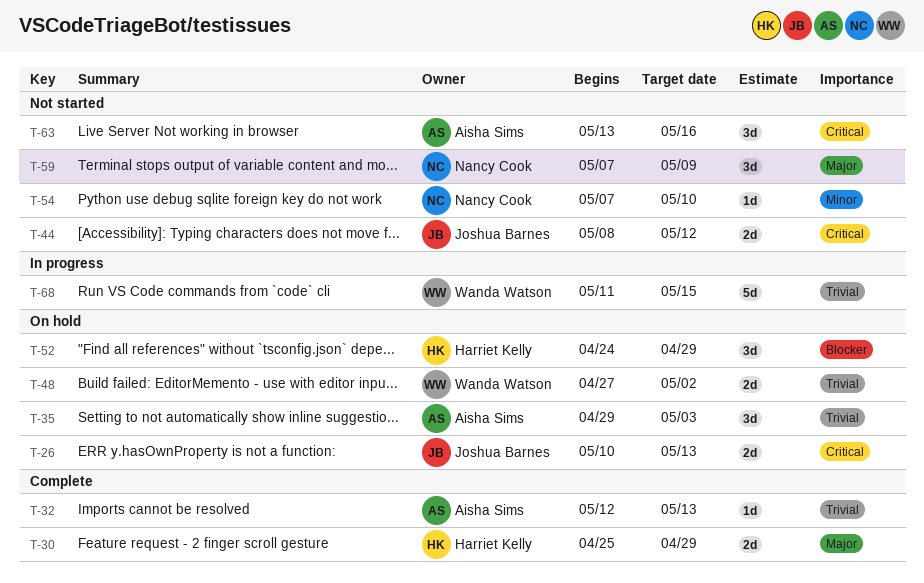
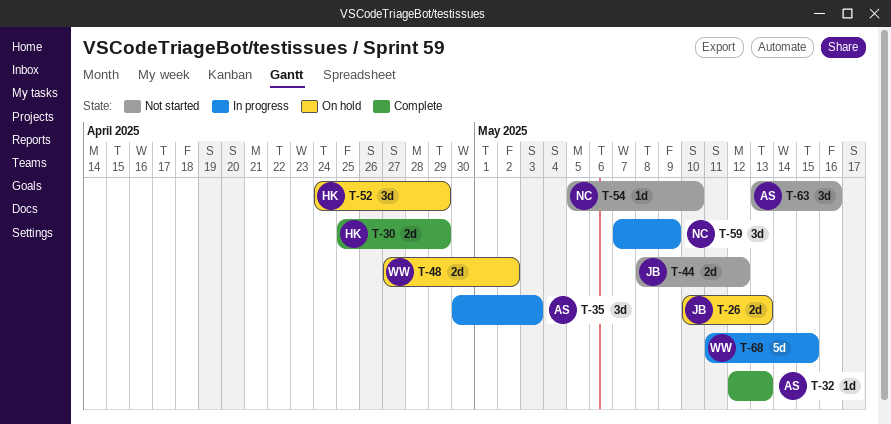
T-35, status: On hold -> In progress
T-35, start: Apr 29 -> Apr 30
T-54, start: May 7 -> May 5
T-59, status: Not started -> In progress

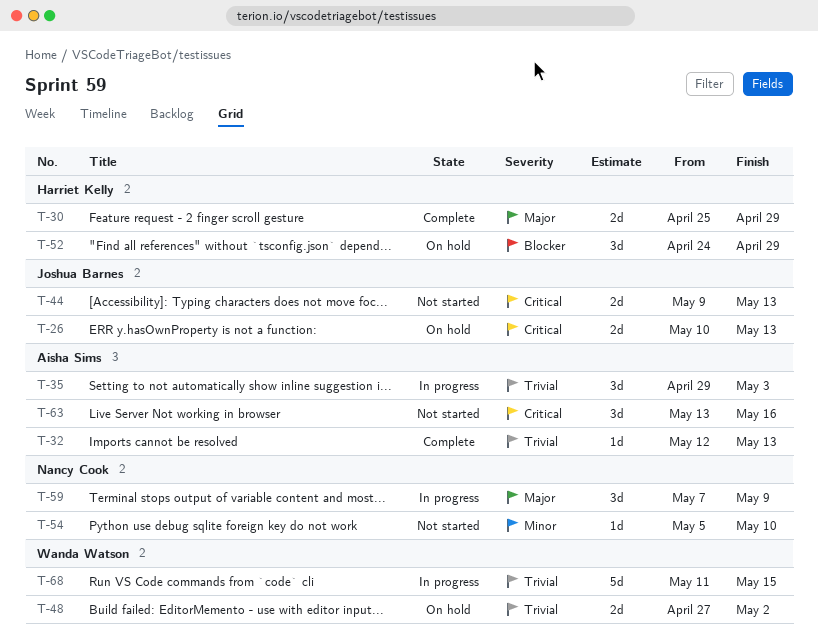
T-35, start: Apr 30 -> Apr 29
T-44, start: May 8 -> May 9
T-44, due: May 12 -> May 13

